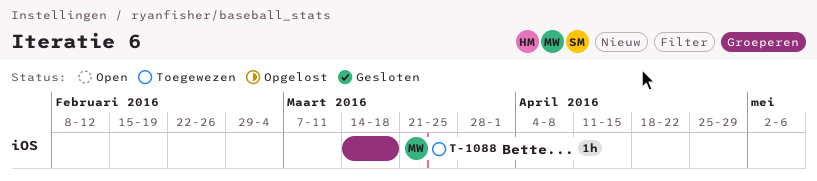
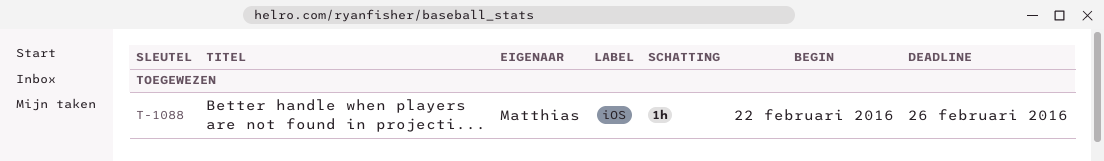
T-1088, start: Mar 14 -> Feb 22
T-1088, due: Mar 18 -> Feb 26

